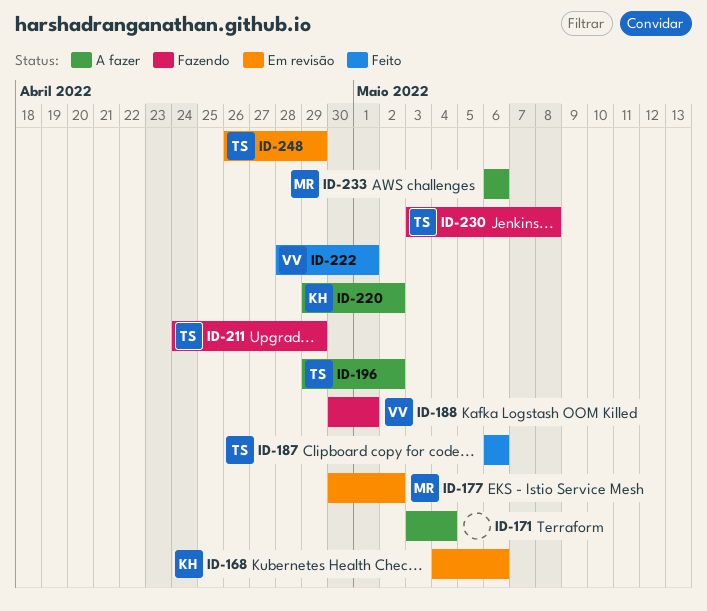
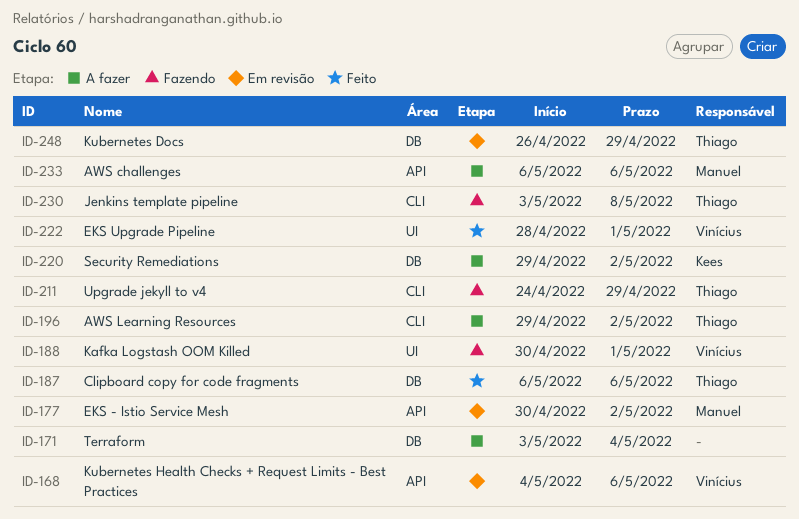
ID-168, owner: Kees -> Vinícius

